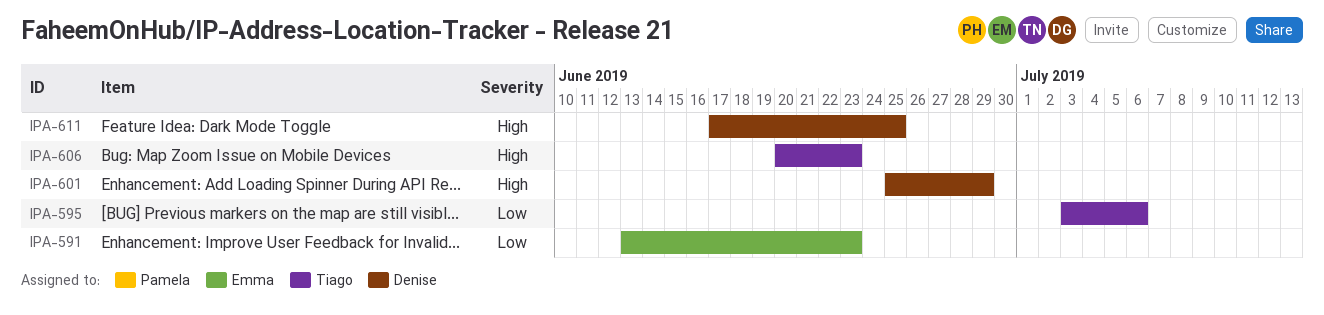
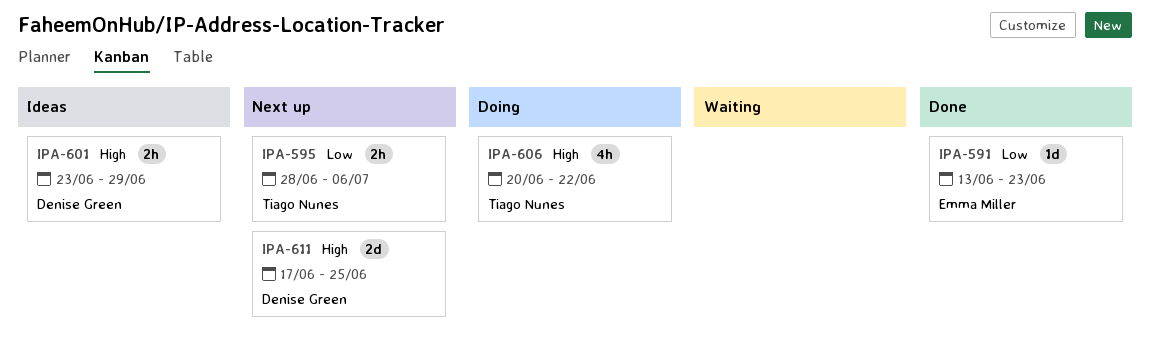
IPA-595, start: Jul 3 -> Jun 28
IPA-601, start: Jun 25 -> Jun 23
IPA-606, due: Jun 23 -> Jun 22

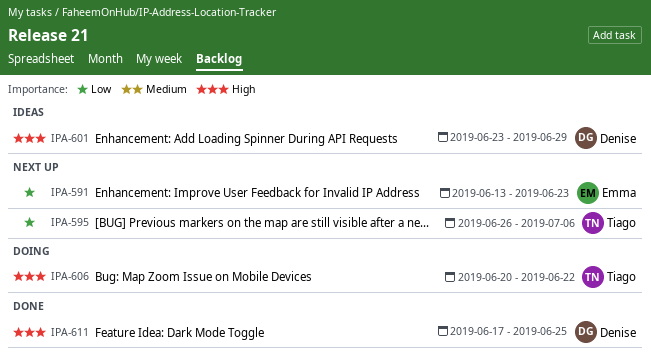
IPA-591, status: Done -> Next up
IPA-595, start: Jun 28 -> Jun 26
IPA-611, status: Next up -> Done

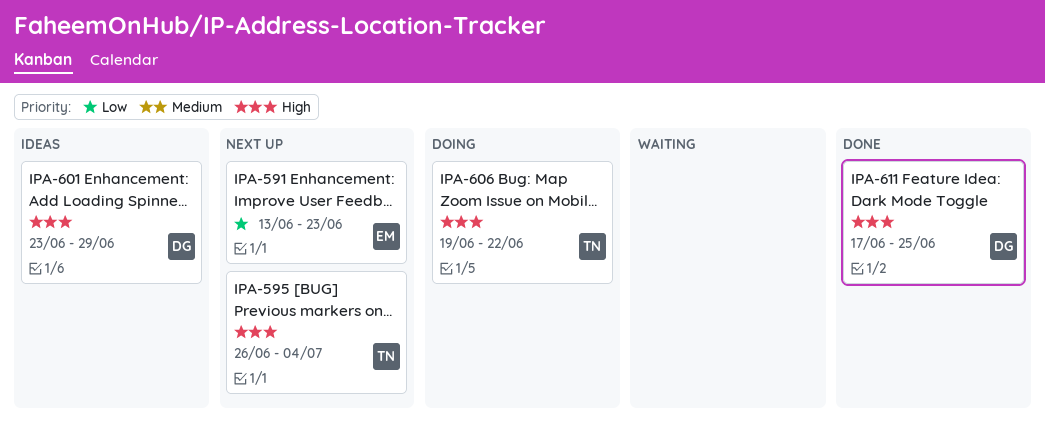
IPA-595, priority: Low -> High
IPA-595, due: Jul 6 -> Jul 4
IPA-606, start: Jun 20 -> Jun 19

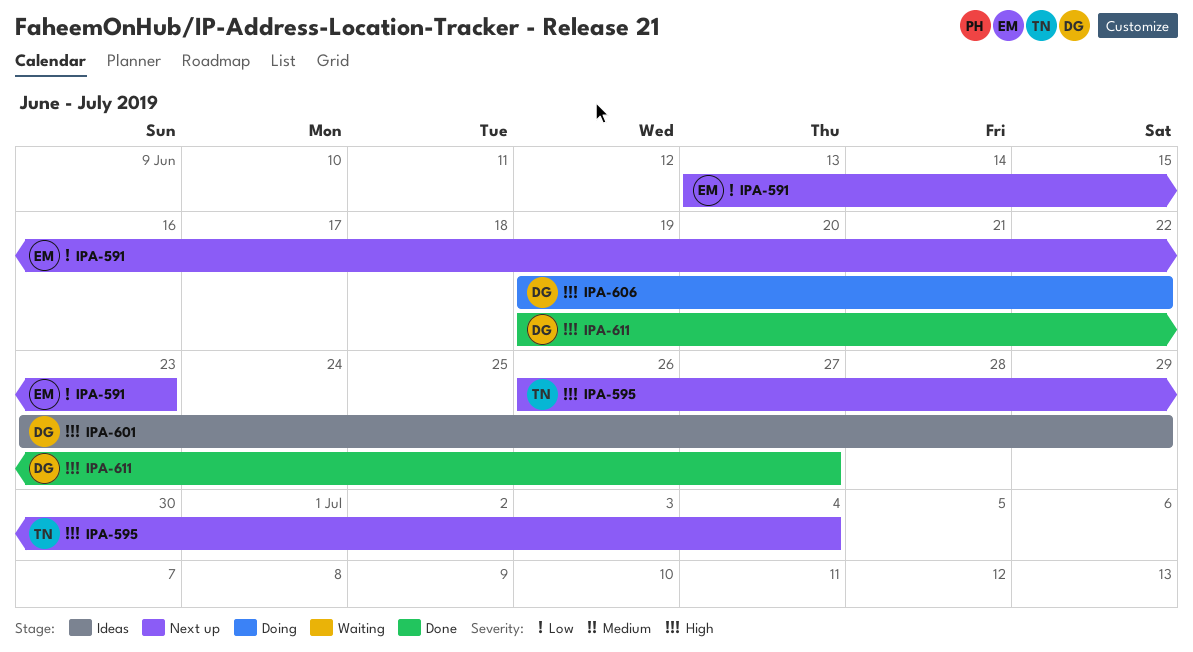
IPA-606, owner: TN -> DG
IPA-611, start: Jun 17 -> Jun 19
IPA-611, due: Jun 25 -> Jun 27

